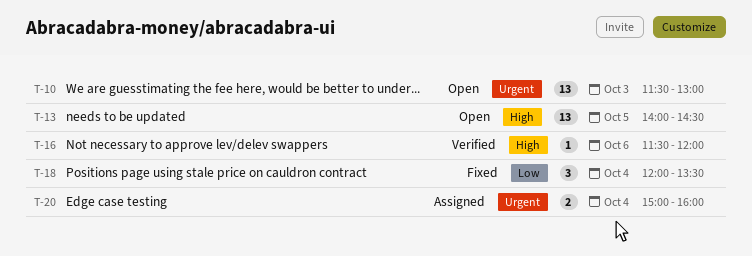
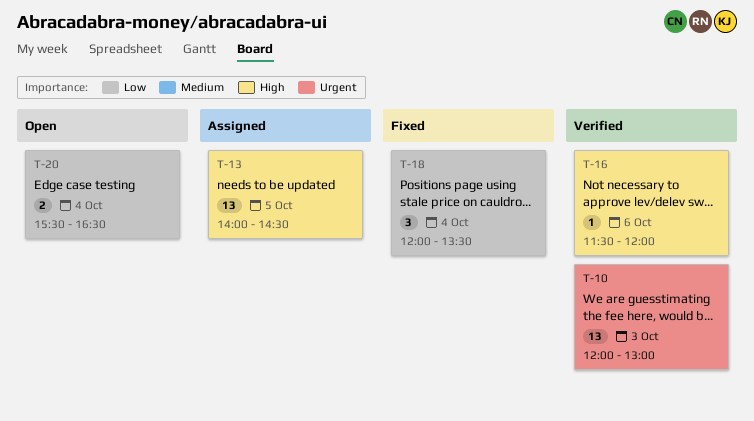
T-10, status: Open -> Verified
T-10, begins: 11:30 -> 12:00
T-13, status: Open -> Assigned
T-20, status: Assigned -> Open
T-20, priority: Urgent -> Low
T-20, begins: 15:00 -> 15:30
T-20, ends: 16:00 -> 16:30

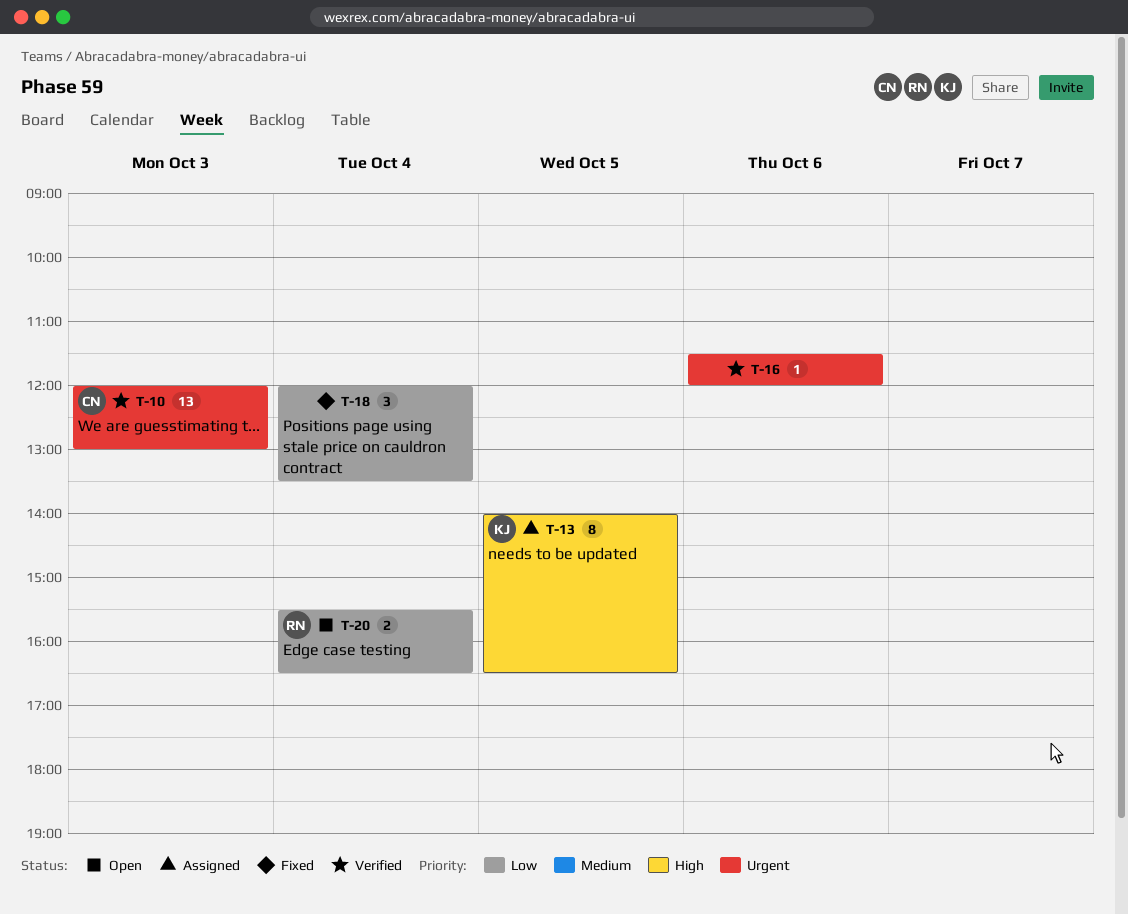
T-13, estimate: 13 -> 8
T-13, ends: 14:30 -> 16:30
T-16, priority: High -> Urgent

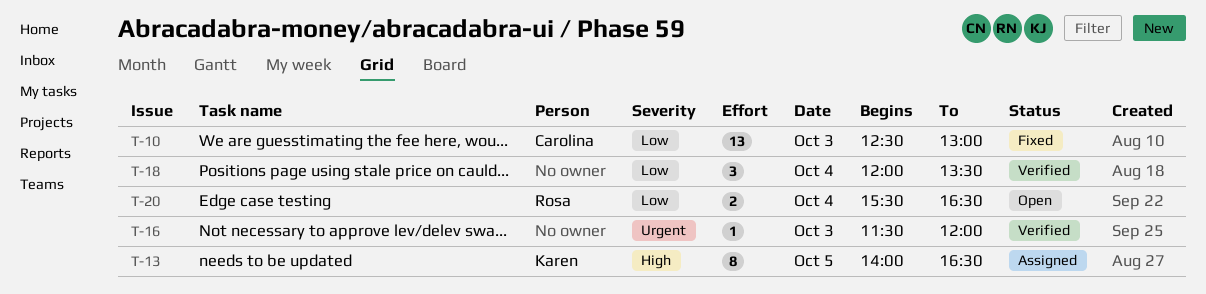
T-10, status: Verified -> Fixed
T-10, priority: Urgent -> Low
T-10, begins: 12:00 -> 12:30
T-16, day: Oct 6 -> Oct 3
T-18, status: Fixed -> Verified

